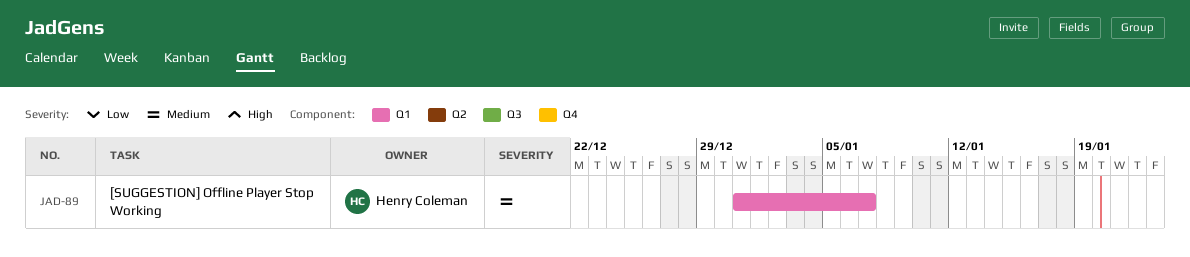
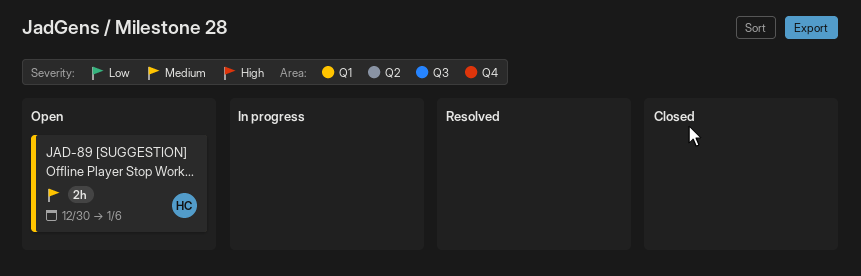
JAD-89, start: Dec 31 -> Dec 30
JAD-89, due: Jan 7 -> Jan 6

